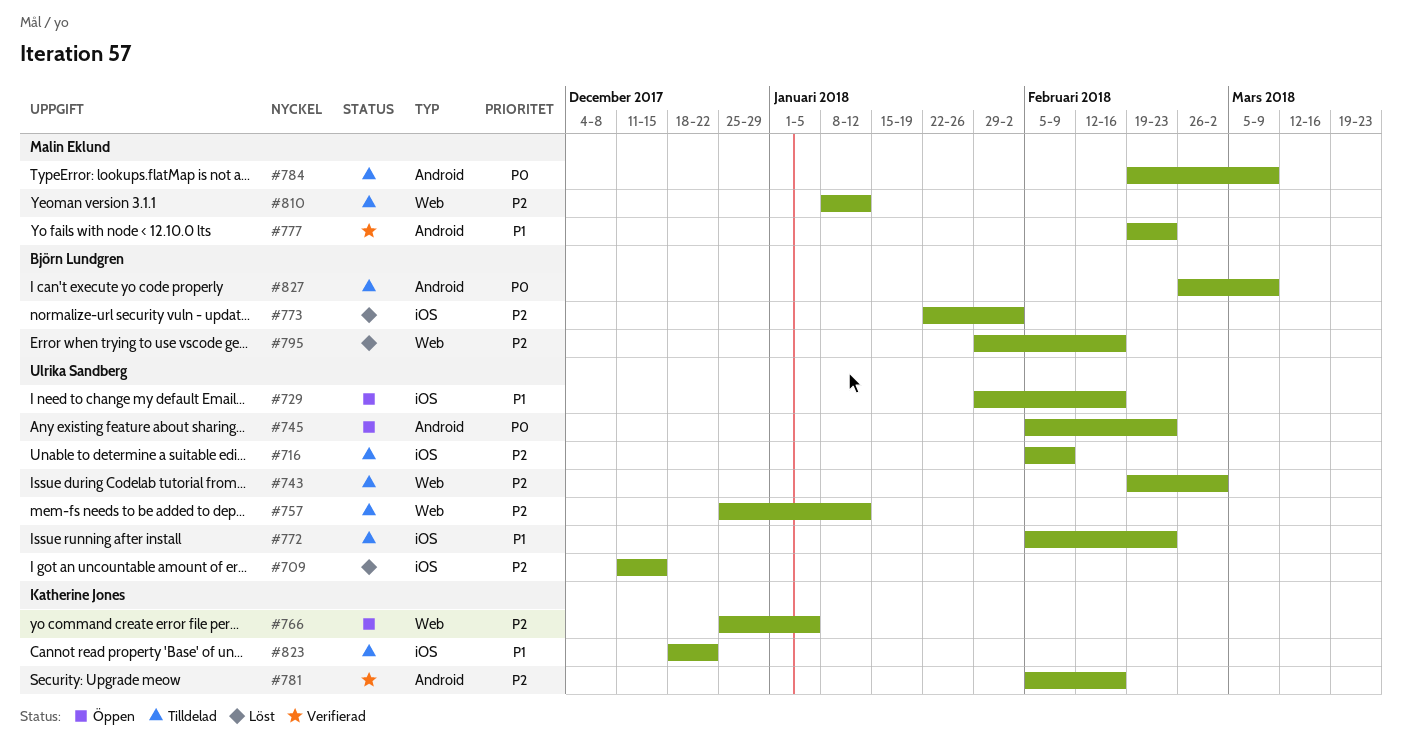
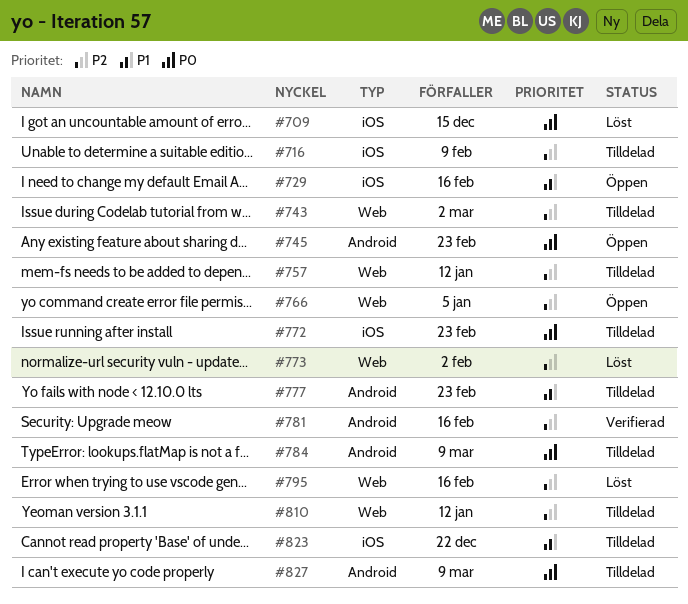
#709, priority: P2 -> P0
#772, priority: P1 -> P0
#773, label: iOS -> Web
#777, status: Verifierad -> Tilldelad

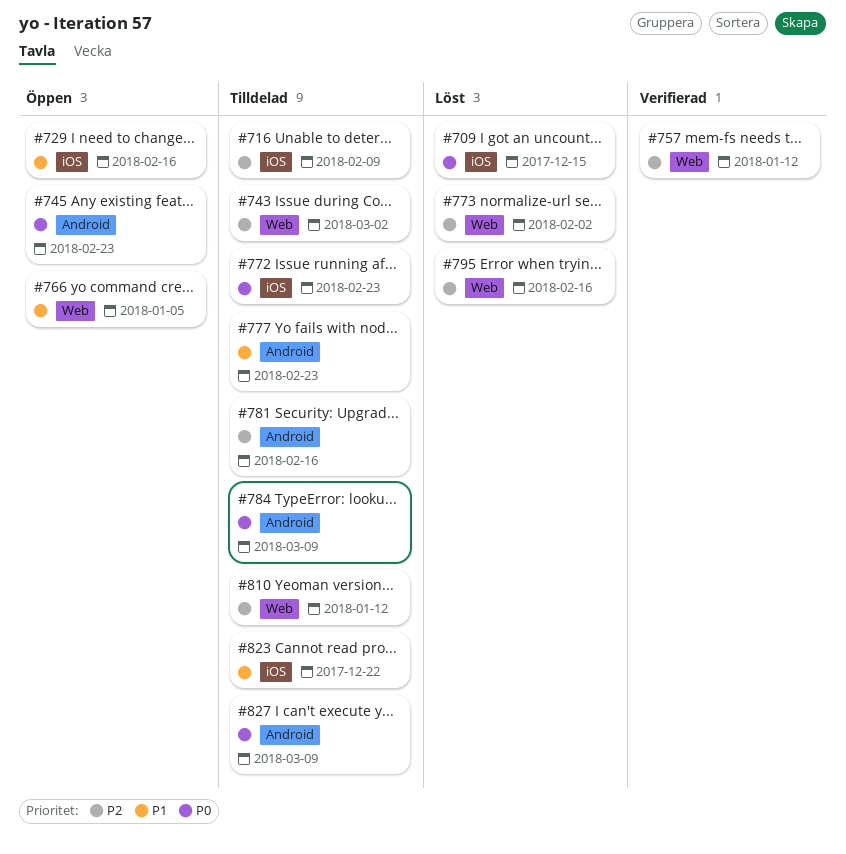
#757, status: Tilldelad -> Verifierad
#766, priority: P2 -> P1
#781, status: Verifierad -> Tilldelad

